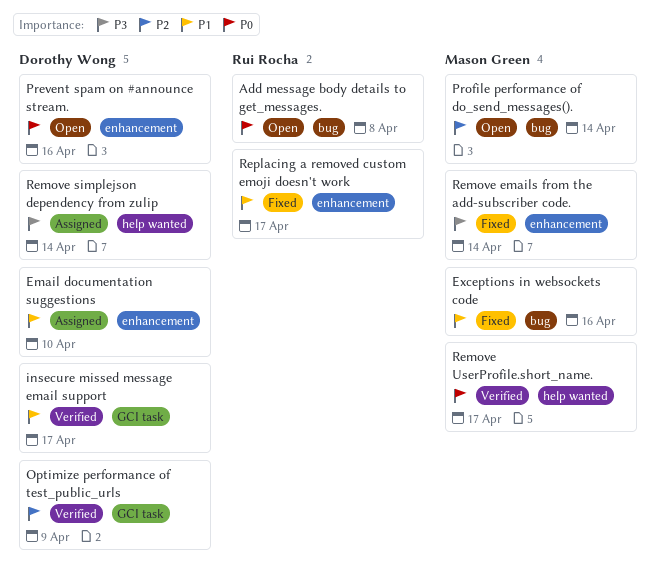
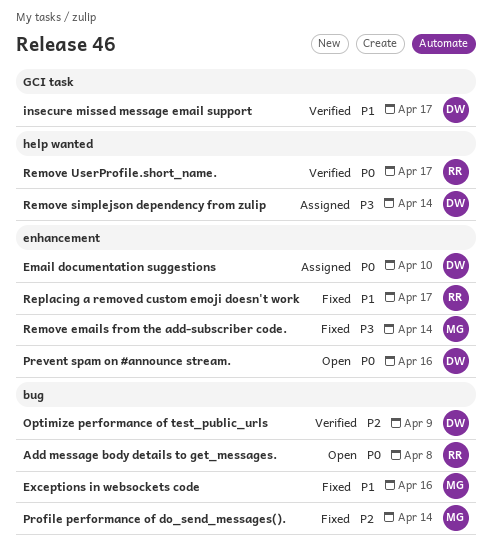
Email documentation suggestions, priority: P1 -> P0
Optimize performance of test_public_urls, label: GCI task -> bug
Profile performance of do_send_messages()., status: Open -> Fixed
Remove UserProfile.short_name., owner: Mason Green -> Rui Rocha

